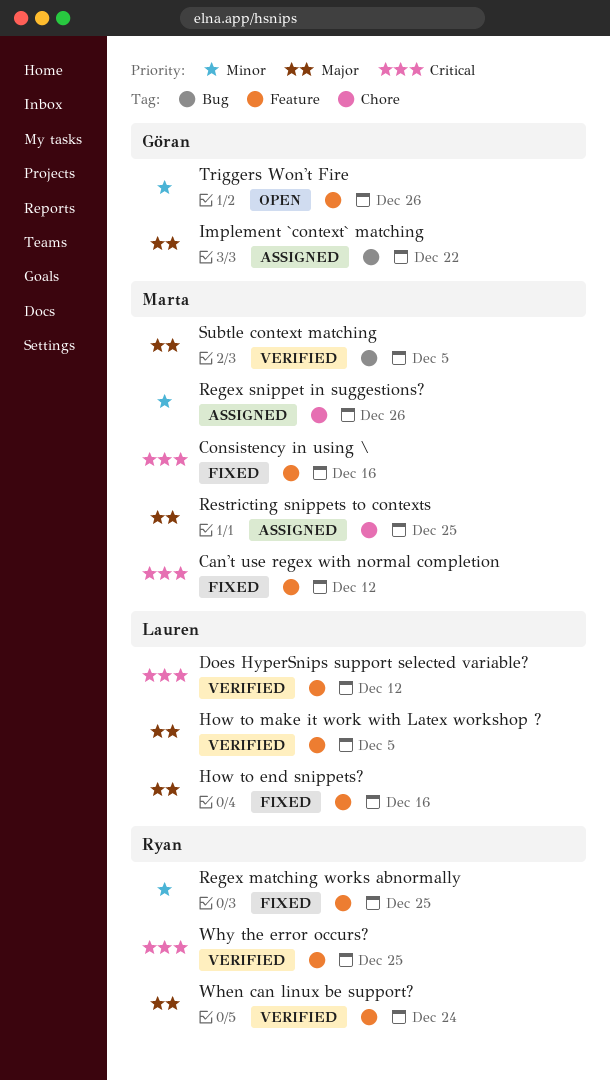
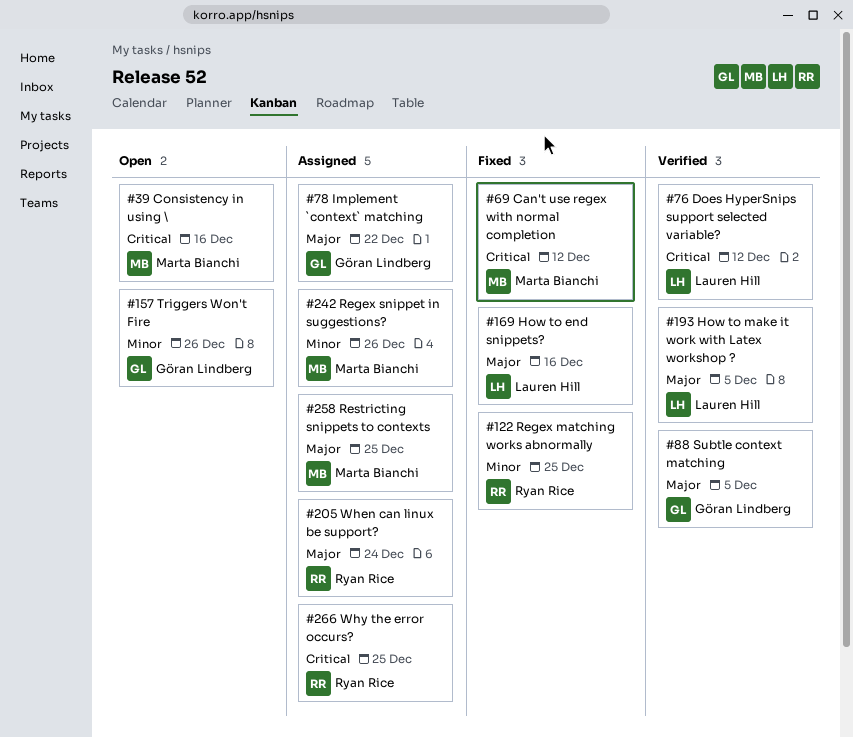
Consistency in using \, status: Fixed -> Open
Subtle context matching, owner: Marta Bianchi -> Göran Lindberg
When can linux be support?, status: Verified -> Assigned
Why the error occurs?, status: Verified -> Assigned

